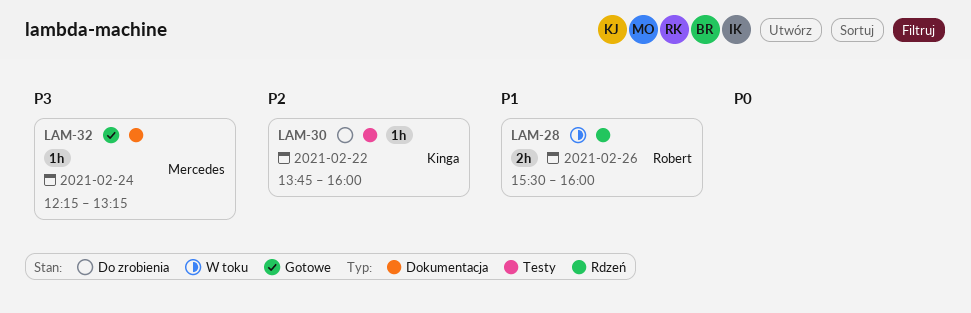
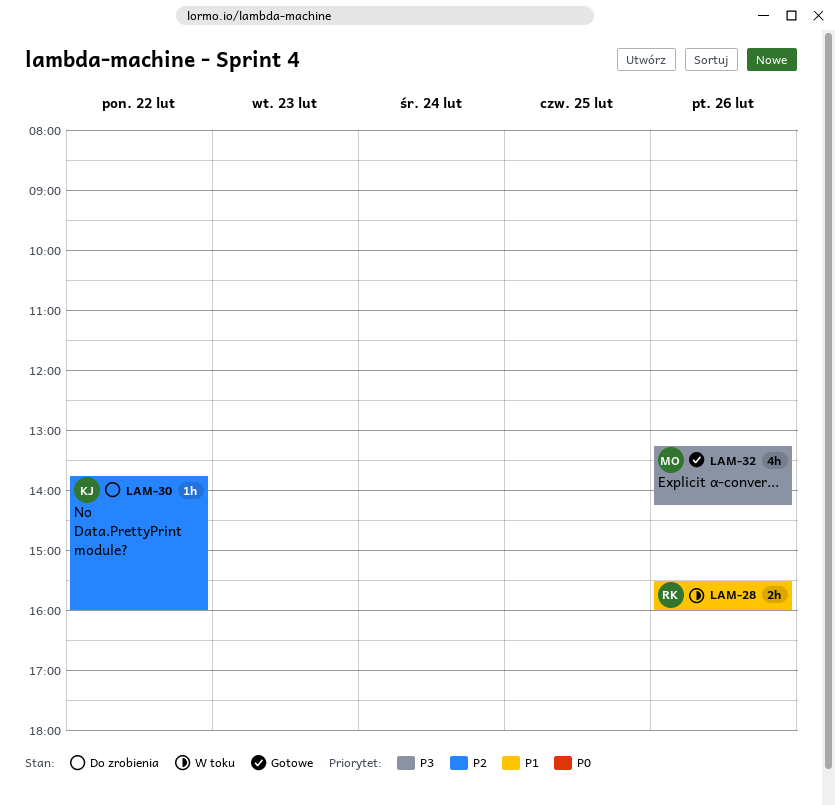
LAM-32, estimate: 1h -> 4h
LAM-32, day: Feb 24 -> Feb 26
LAM-32, begins: 12:15 -> 13:15
LAM-32, ends: 13:15 -> 14:15

